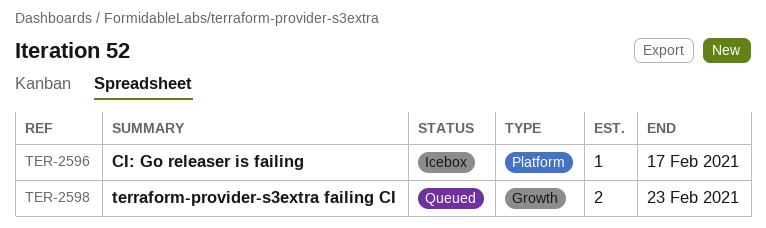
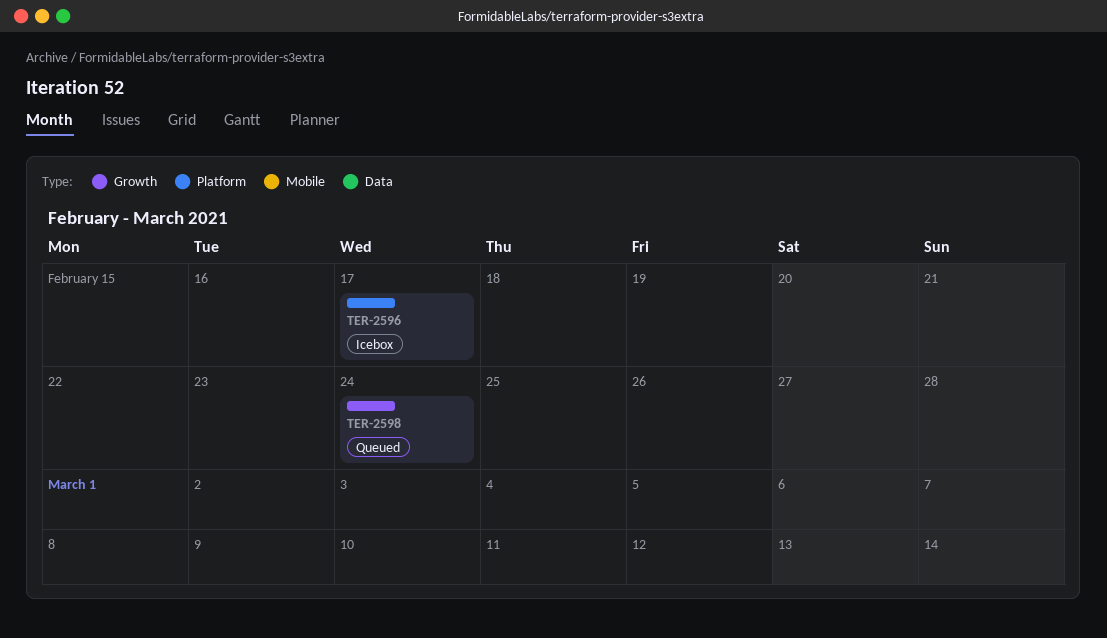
TER-2598, due: Feb 23 -> Feb 24

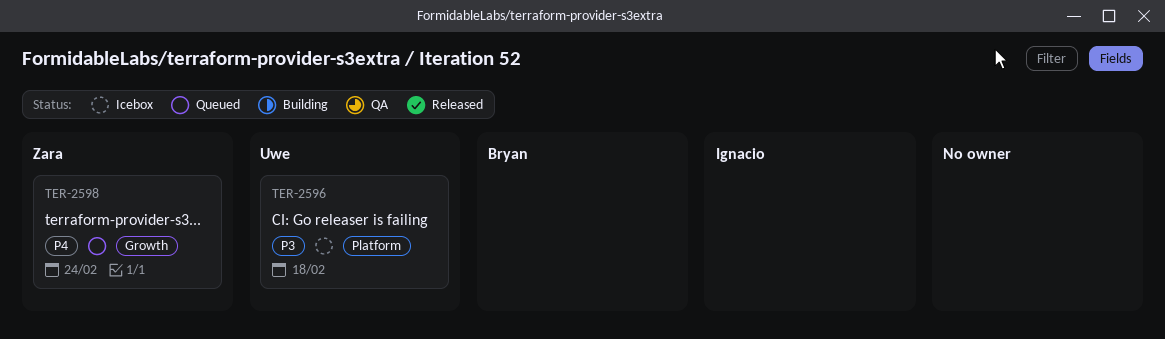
TER-2596, due: Feb 17 -> Feb 18

